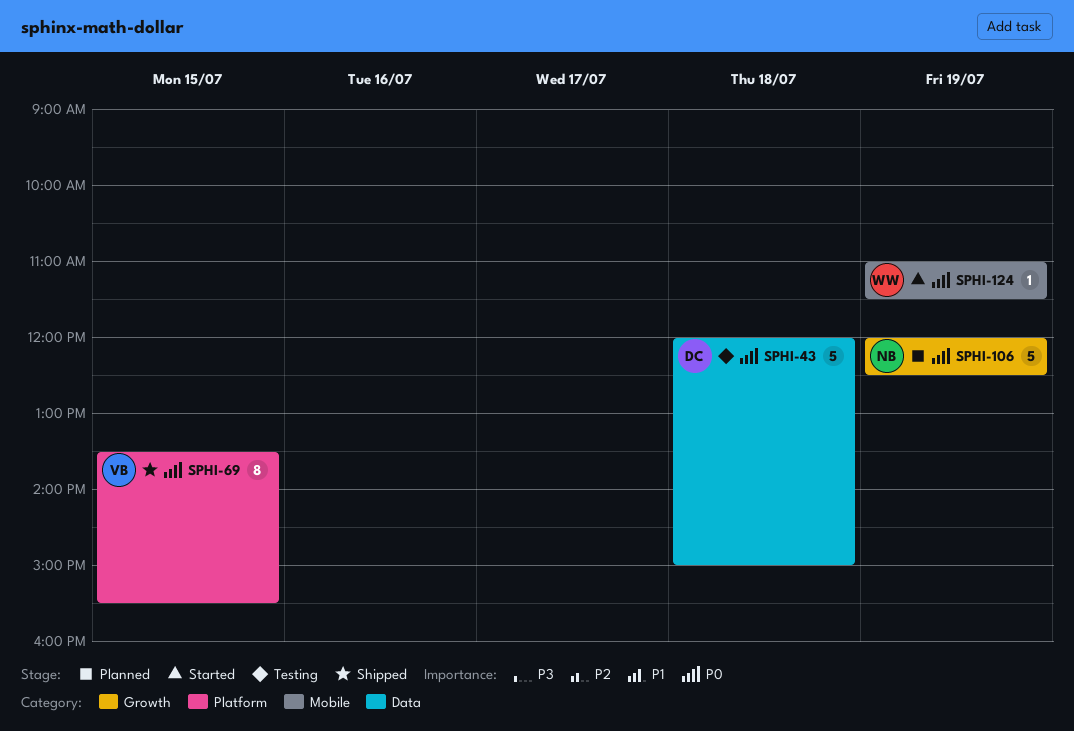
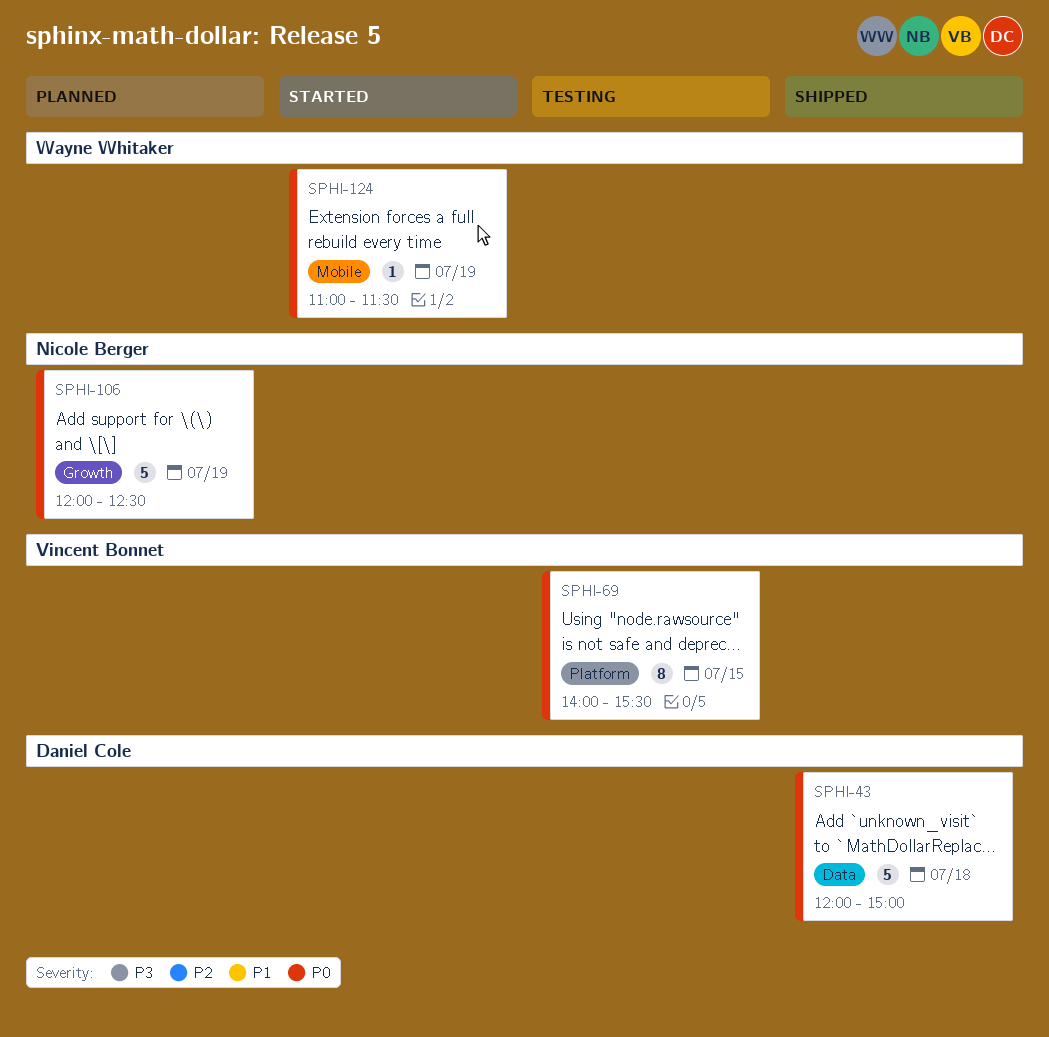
SPHI-43, status: Testing -> Shipped
SPHI-69, status: Shipped -> Testing
SPHI-69, begins: 13:30 -> 14:00

